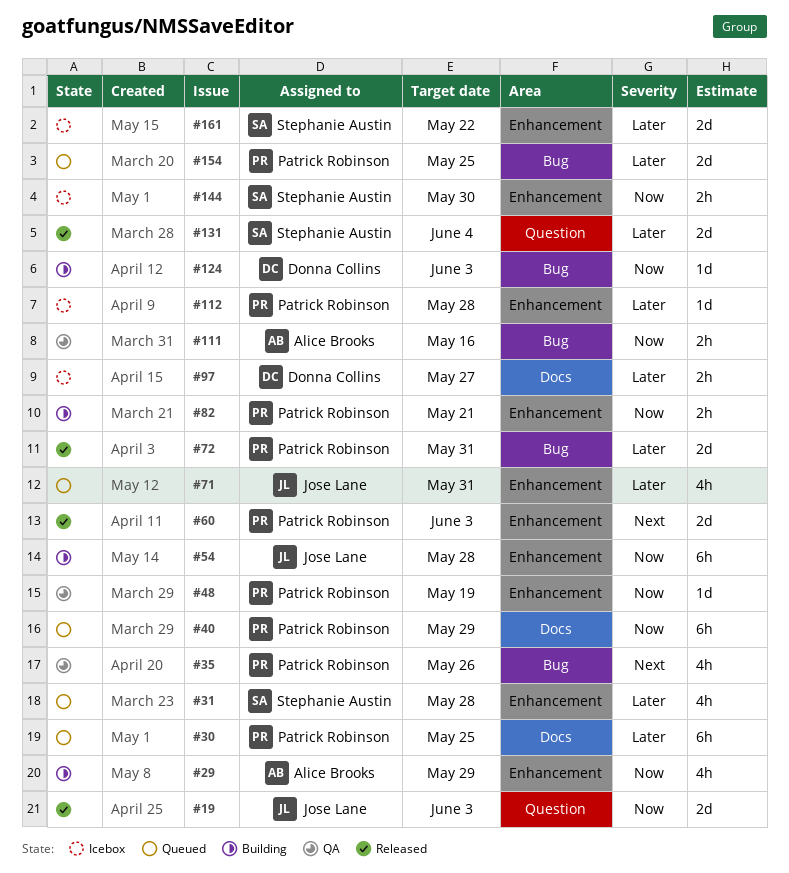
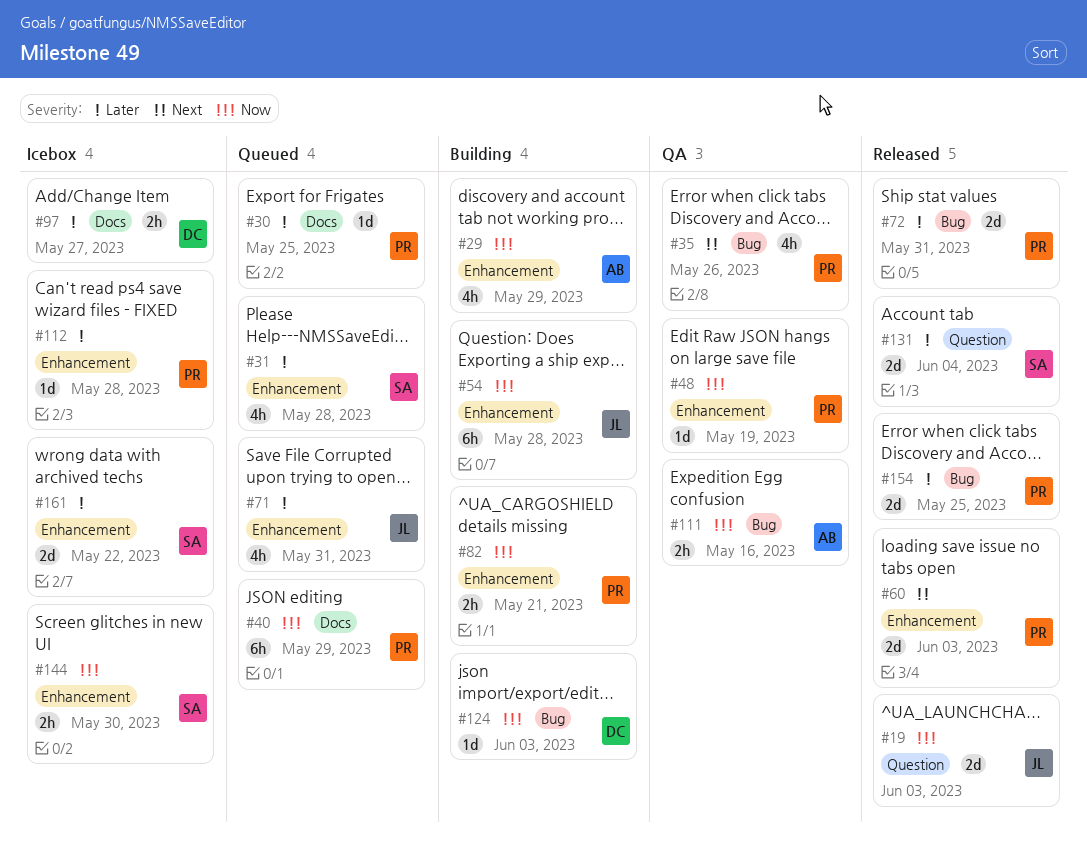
#30, estimate: 6h -> 1d
#154, status: Queued -> Released

